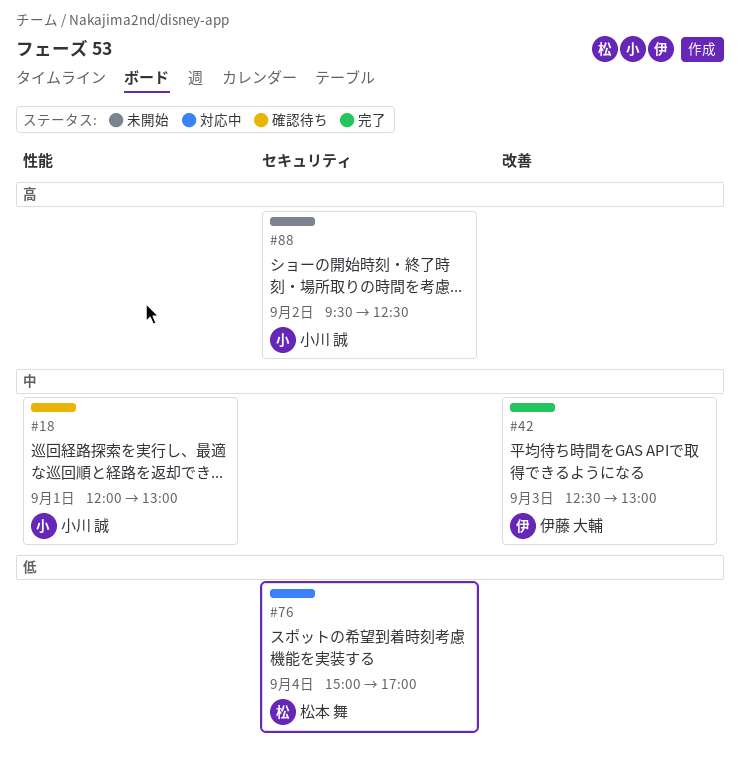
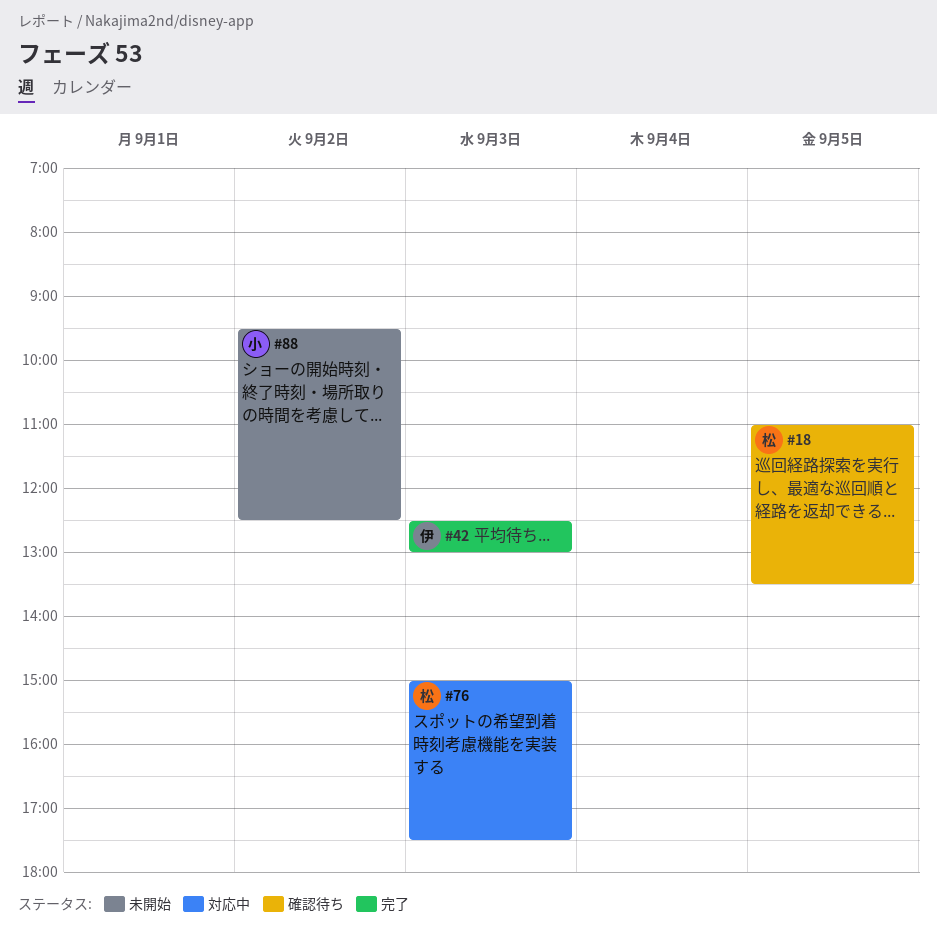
#18, owner: 小川 誠 -> 松本 舞
#18, day: Sep 1 -> Sep 5
#18, begins: 12:00 -> 11:00
#18, ends: 13:00 -> 13:30
#76, day: Sep 4 -> Sep 3
#76, ends: 17:00 -> 17:30

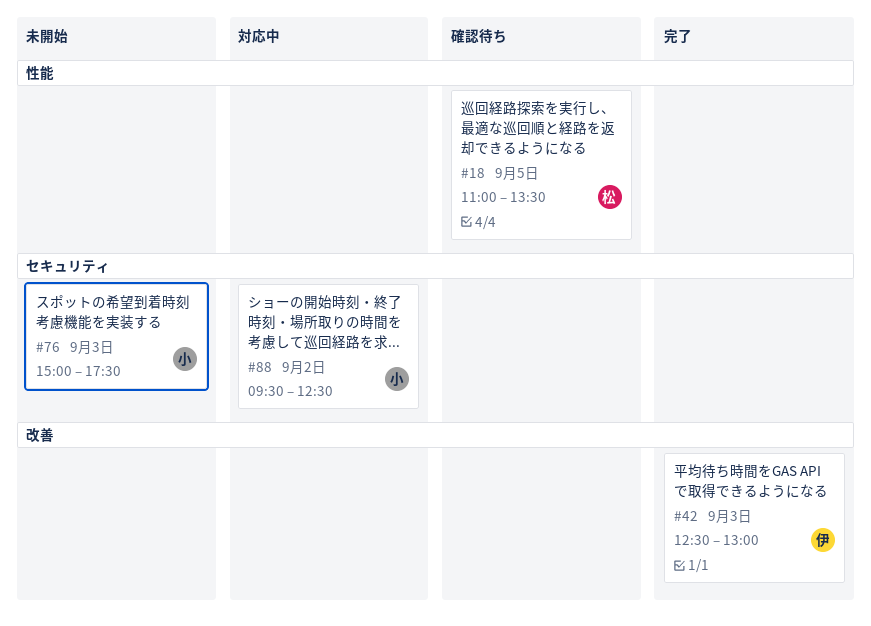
#76, status: 対応中 -> 未開始
#76, owner: 松 -> 小
#88, status: 未開始 -> 対応中

